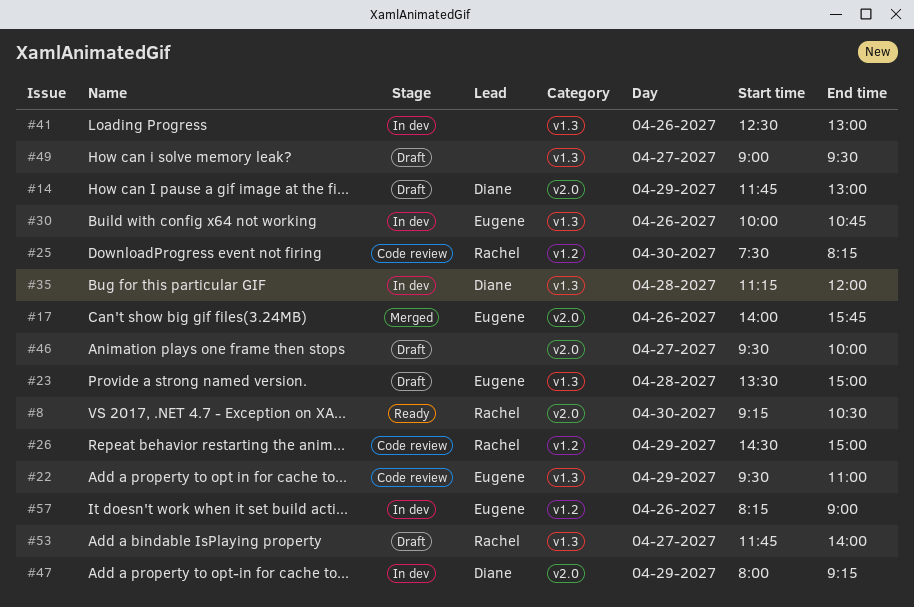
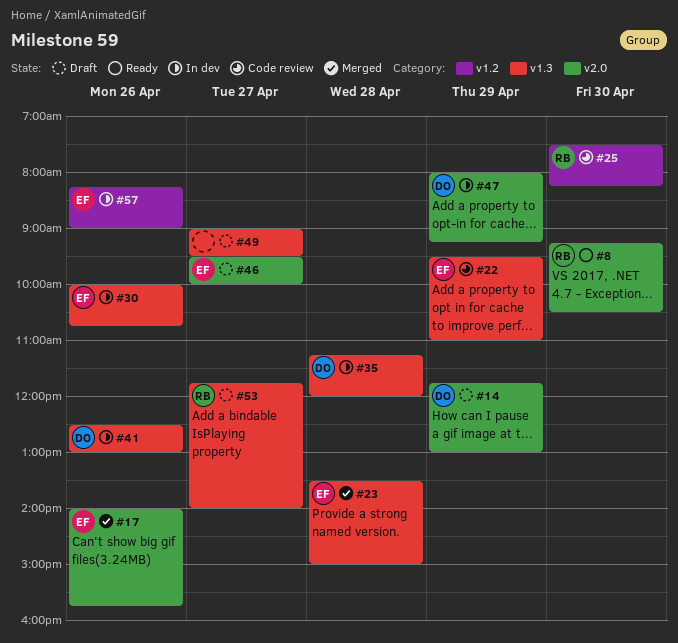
#23, status: Draft -> Merged
#26: present -> none
#41, owner: none -> Diane
#46, owner: none -> Eugene

